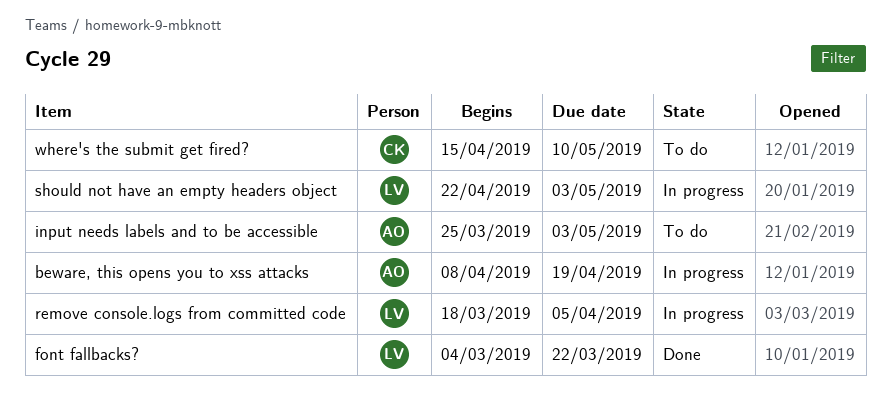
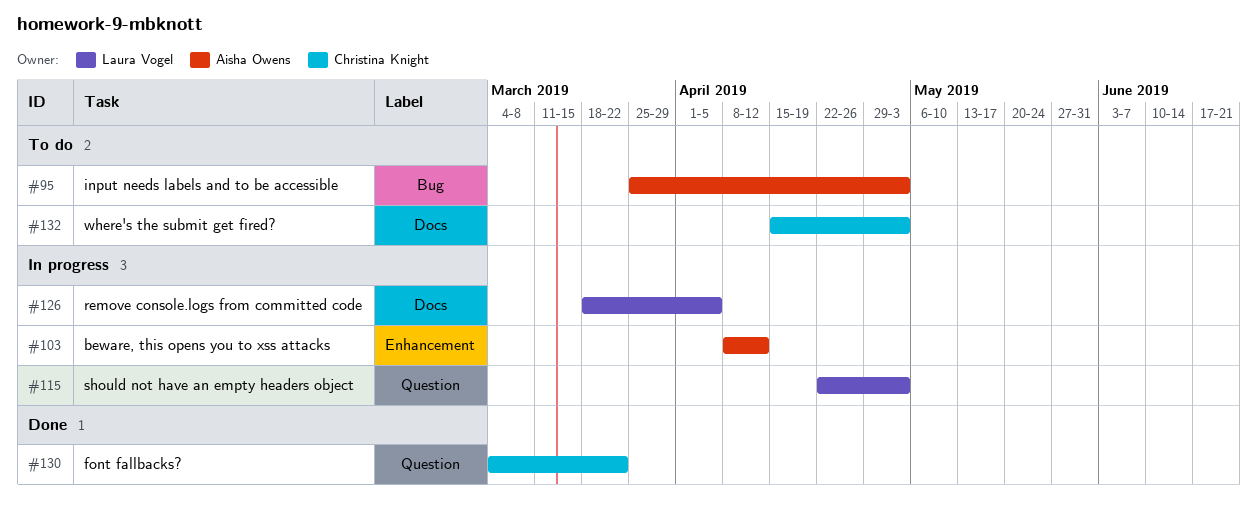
beware, this opens you to xss attacks, due: Apr 19 -> Apr 12
font fallbacks?, owner: Laura Vogel -> Christina Knight
where's the submit get fired?, due: May 10 -> May 3

